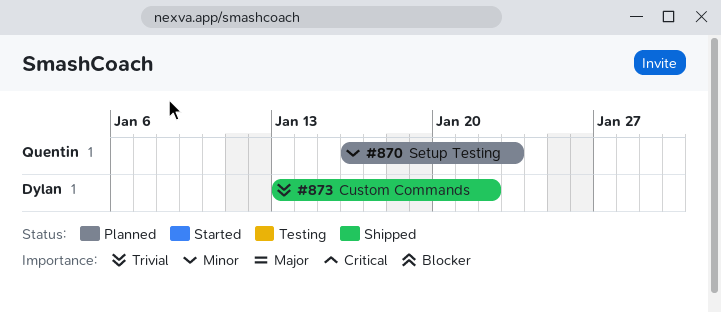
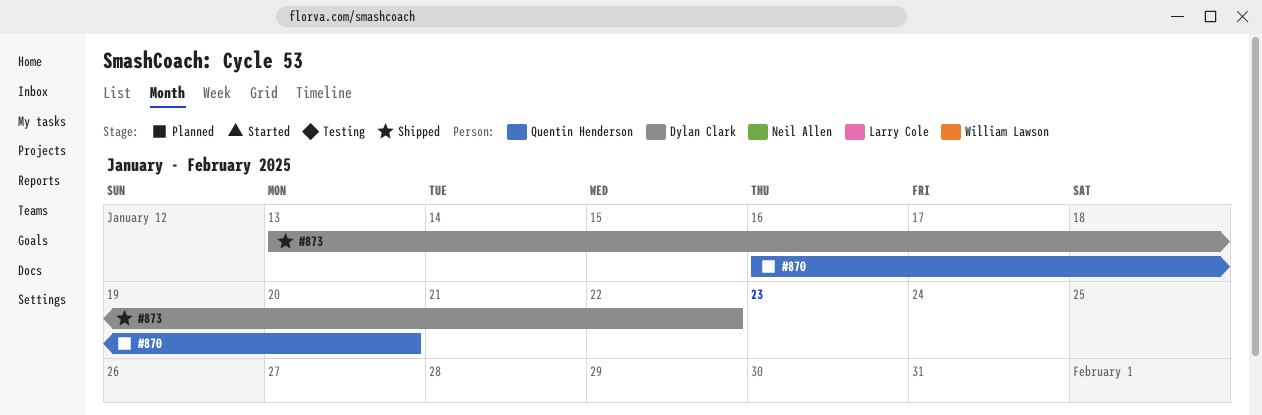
#870, due: Jan 23 -> Jan 20

